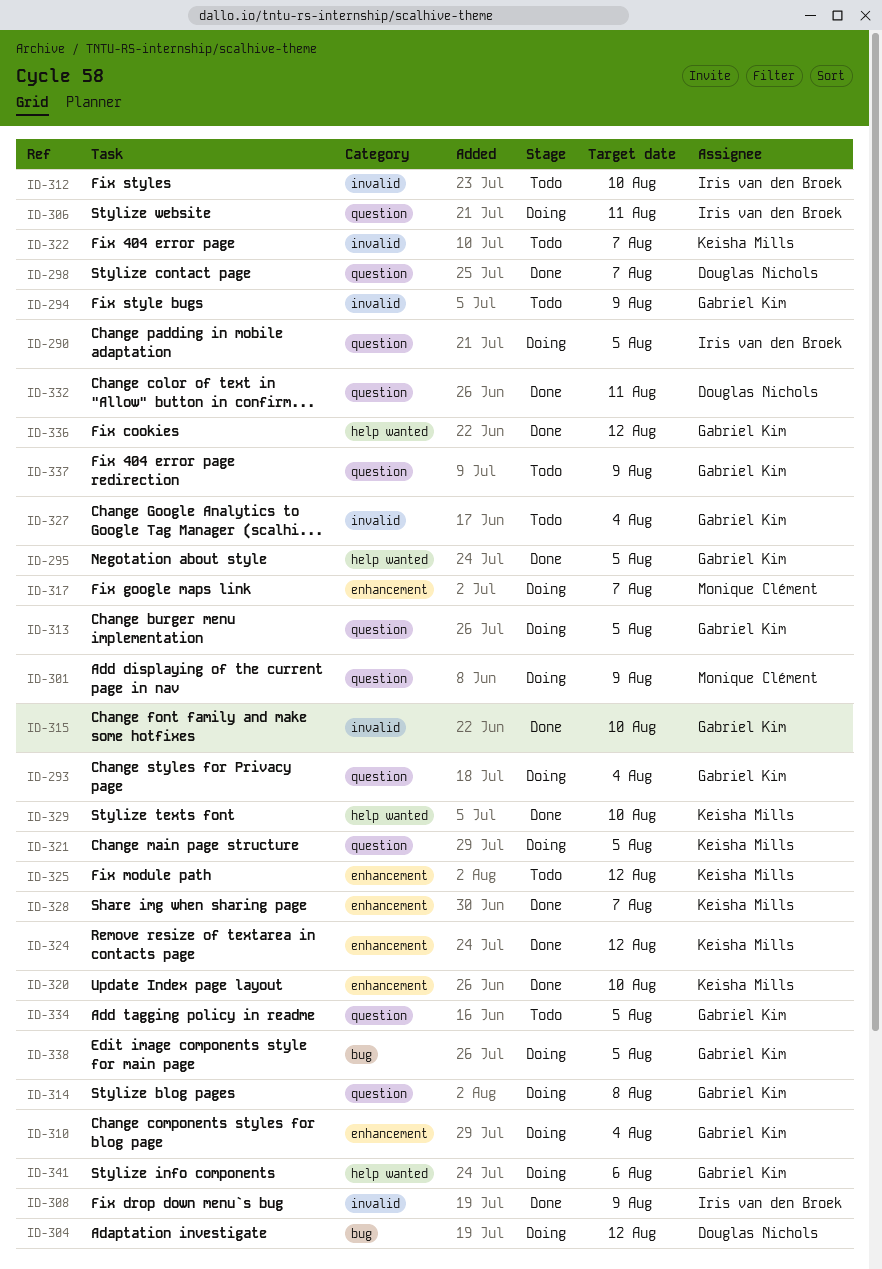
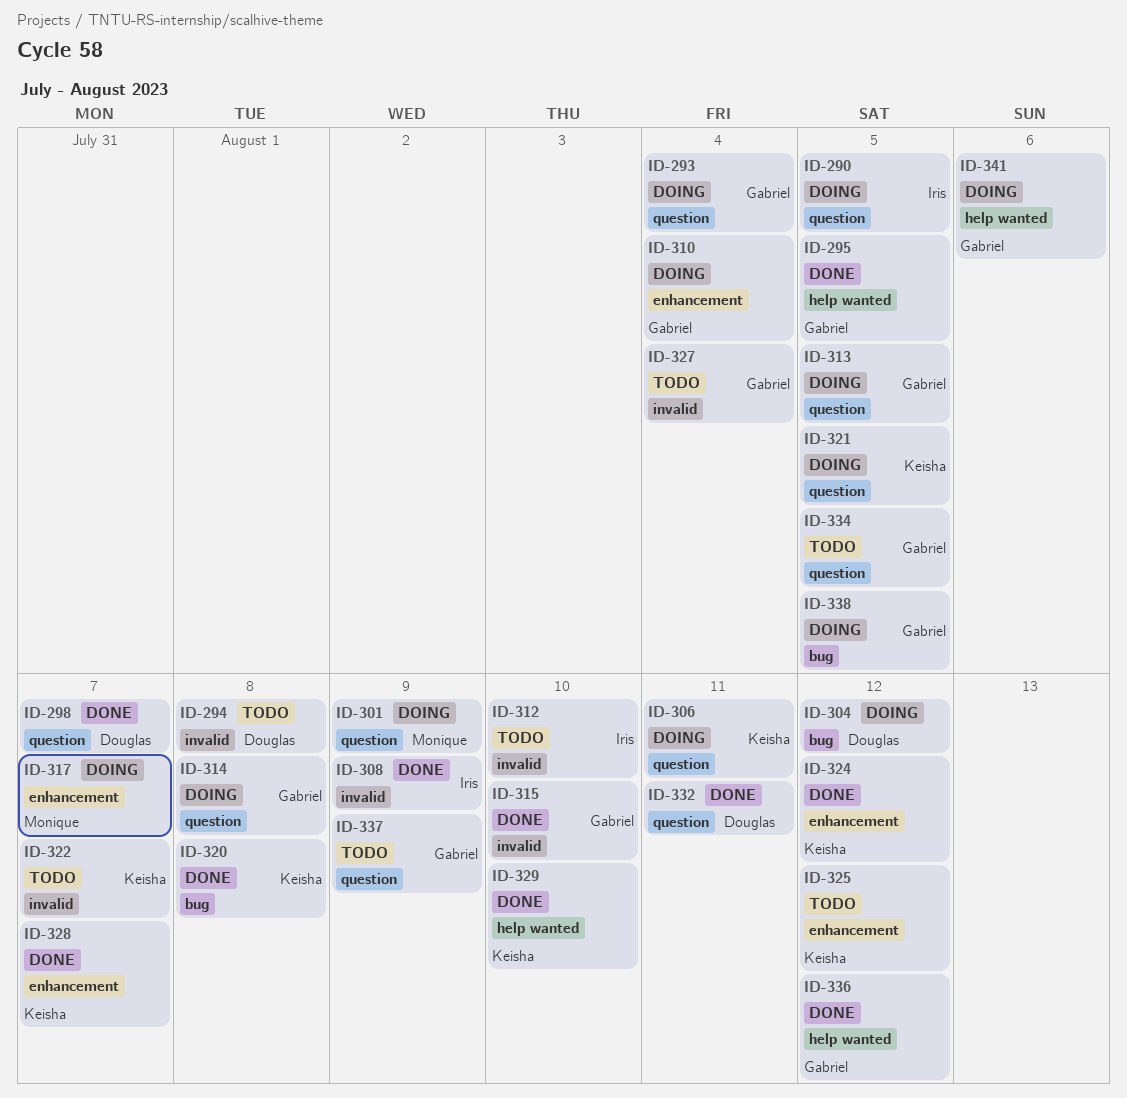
ID-294, owner: Gabriel Kim -> Douglas Nichols
ID-294, due: Aug 9 -> Aug 8
ID-306, owner: Iris van den Broek -> Keisha Mills
ID-320, label: enhancement -> bug
ID-320, due: Aug 10 -> Aug 8

